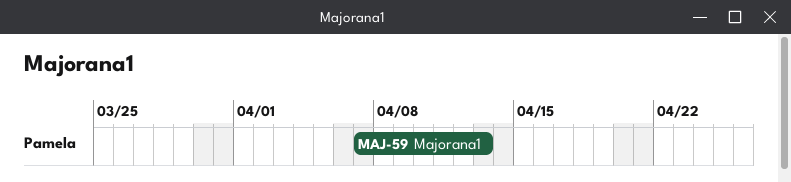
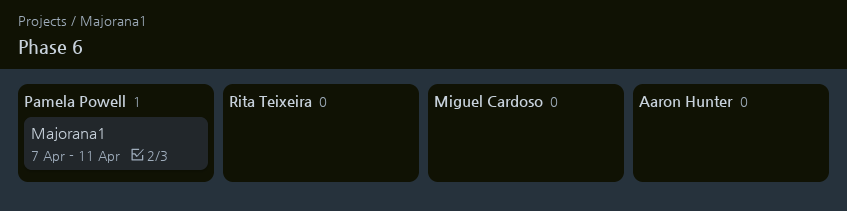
Majorana1, due: Apr 13 -> Apr 11

